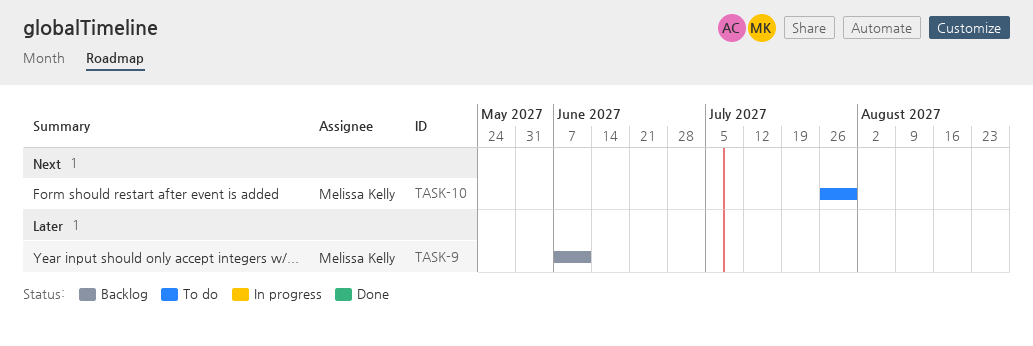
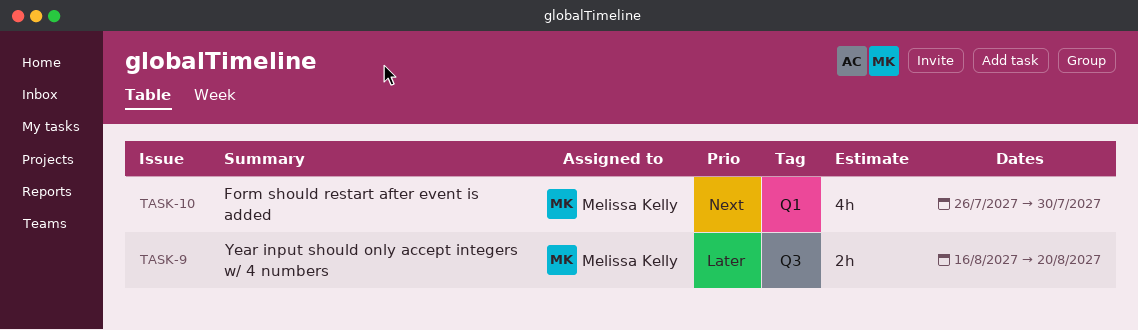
TASK-9, start: Jun 7 -> Aug 16
TASK-9, due: Jun 11 -> Aug 20

